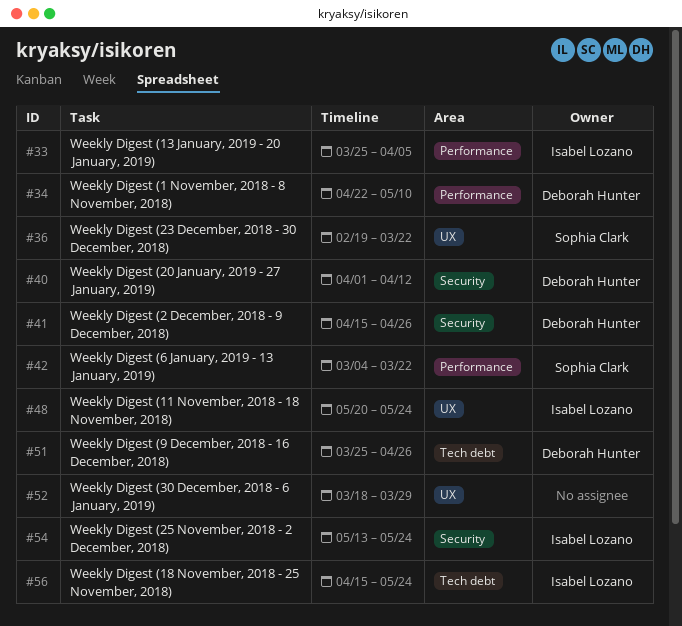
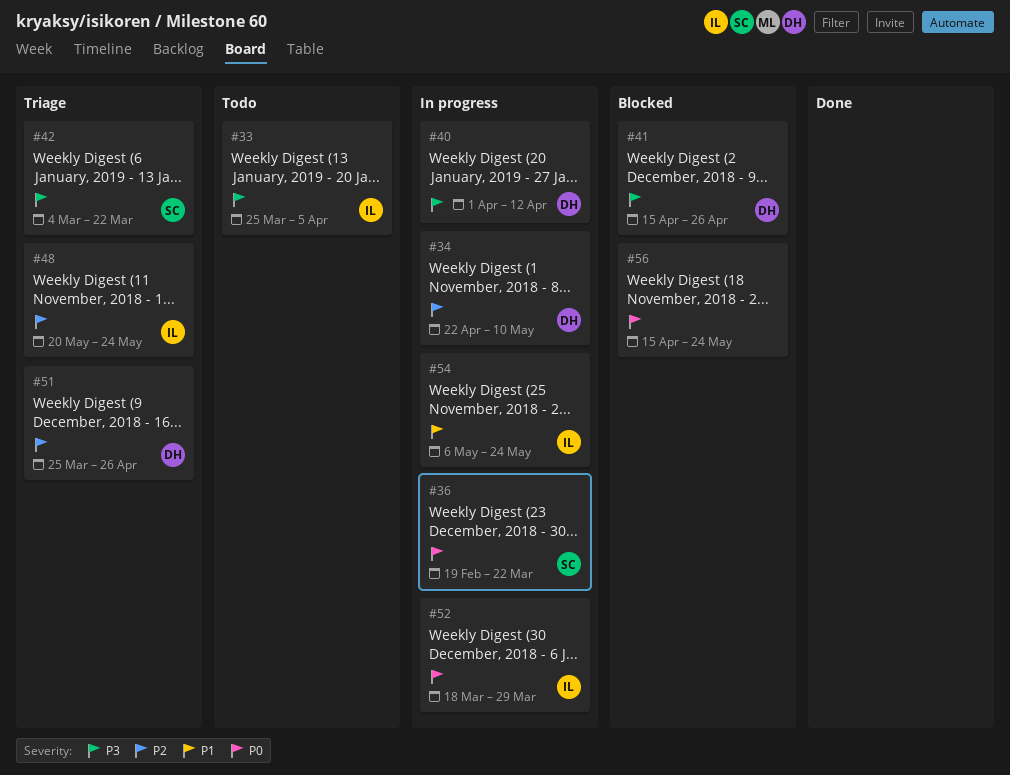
#52, owner: none -> Isabel Lozano
#54, start: May 13 -> May 6
#56, owner: Isabel Lozano -> none

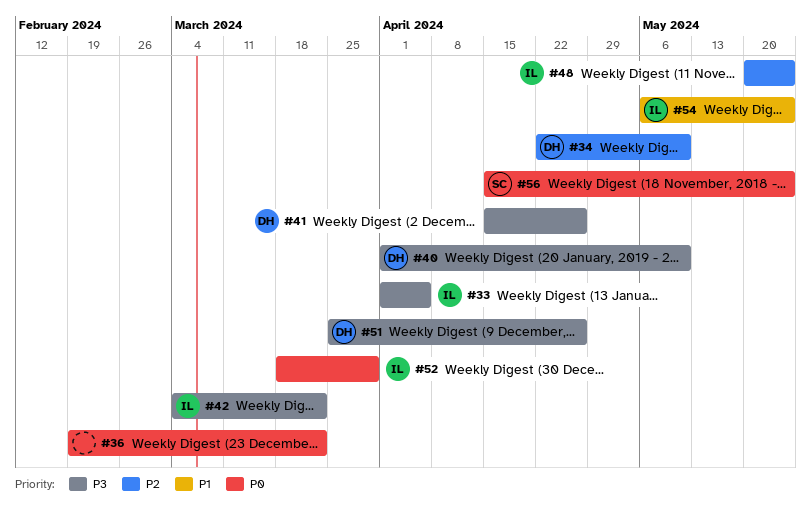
#33, start: Mar 25 -> Apr 1
#36, owner: SC -> none
#40, due: Apr 12 -> May 10
#42, owner: SC -> IL
#51, priority: P2 -> P3
#56, owner: none -> SC

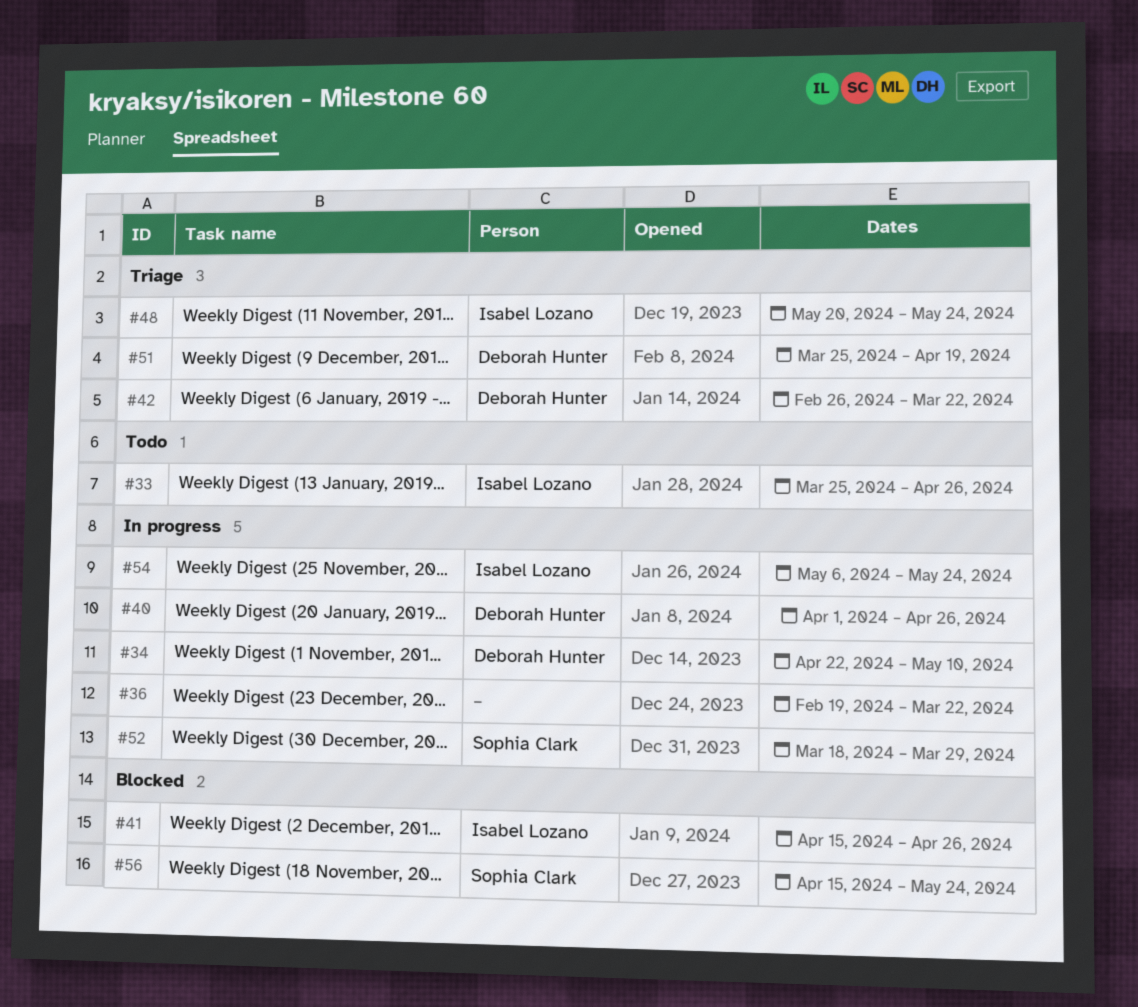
#33, start: Apr 1 -> Mar 25
#33, due: Apr 5 -> Apr 26
#40, due: May 10 -> Apr 26
#41, owner: Deborah Hunter -> Isabel Lozano
#42, owner: Isabel Lozano -> Deborah Hunter
#42, start: Mar 4 -> Feb 26
#51, due: Apr 26 -> Apr 19
#52, owner: Isabel Lozano -> Sophia Clark

